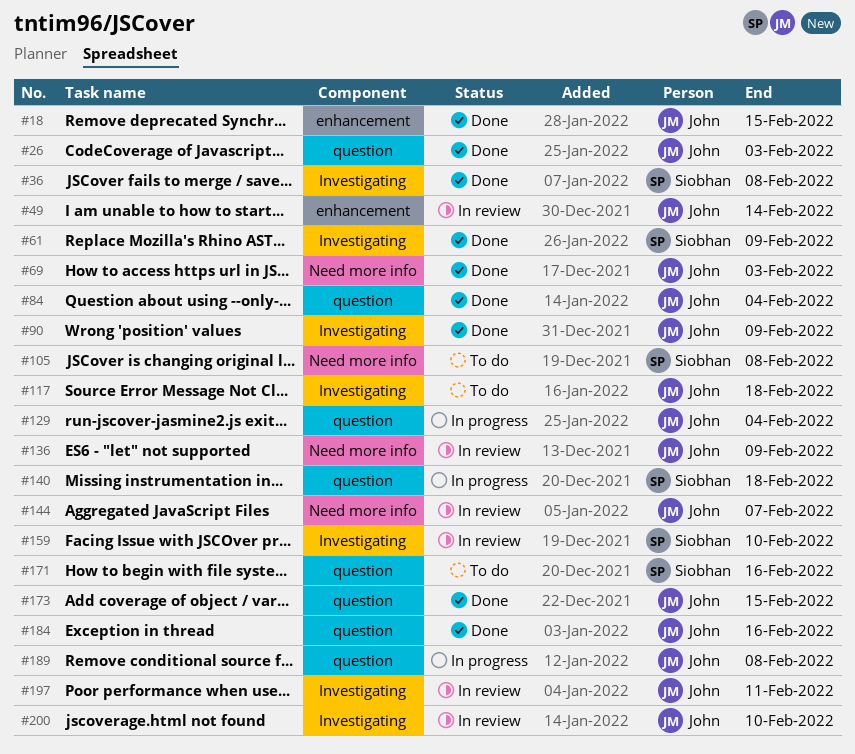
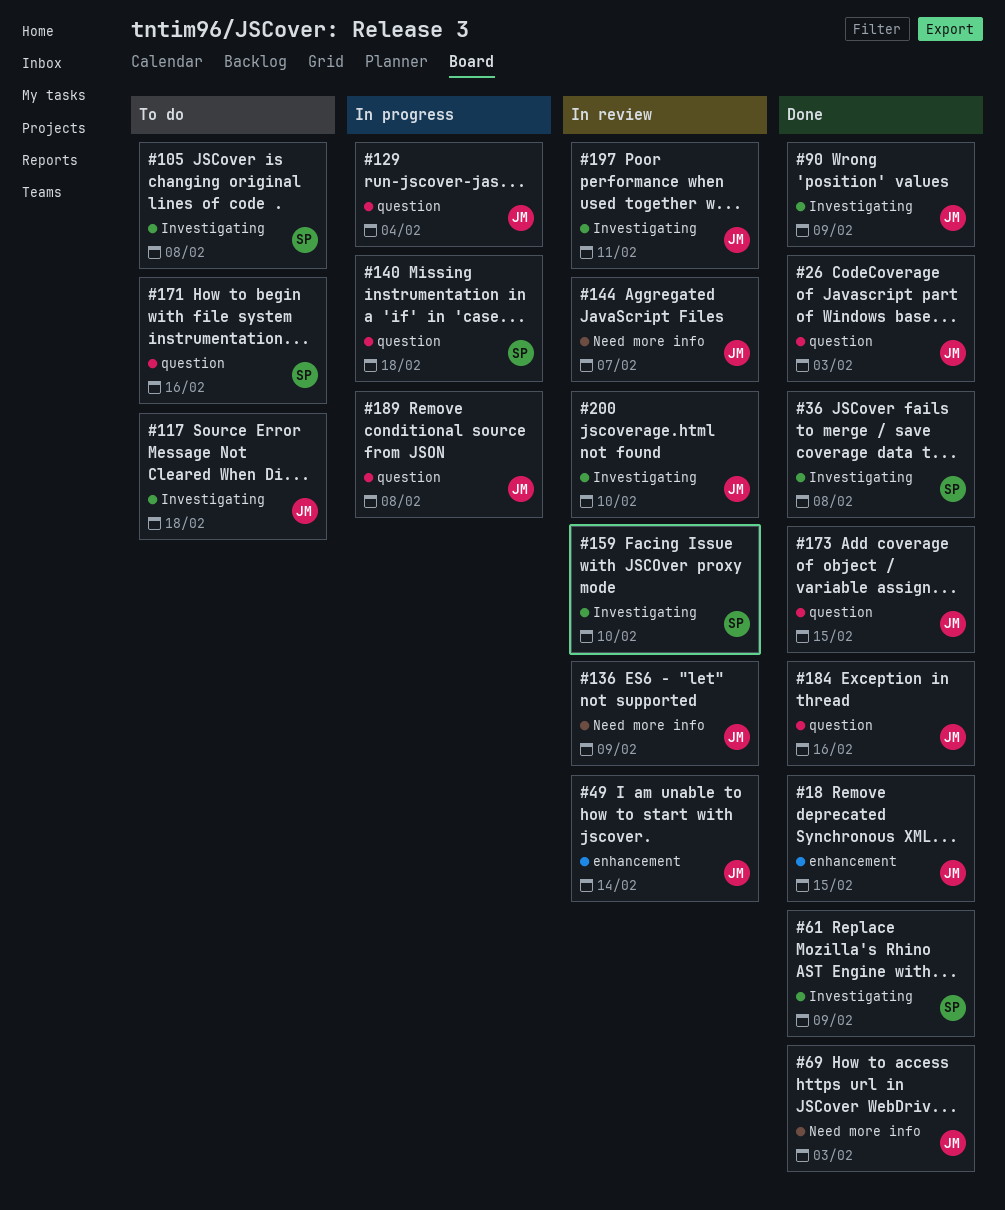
#84: present -> none
#105, label: Need more info -> Investigating

